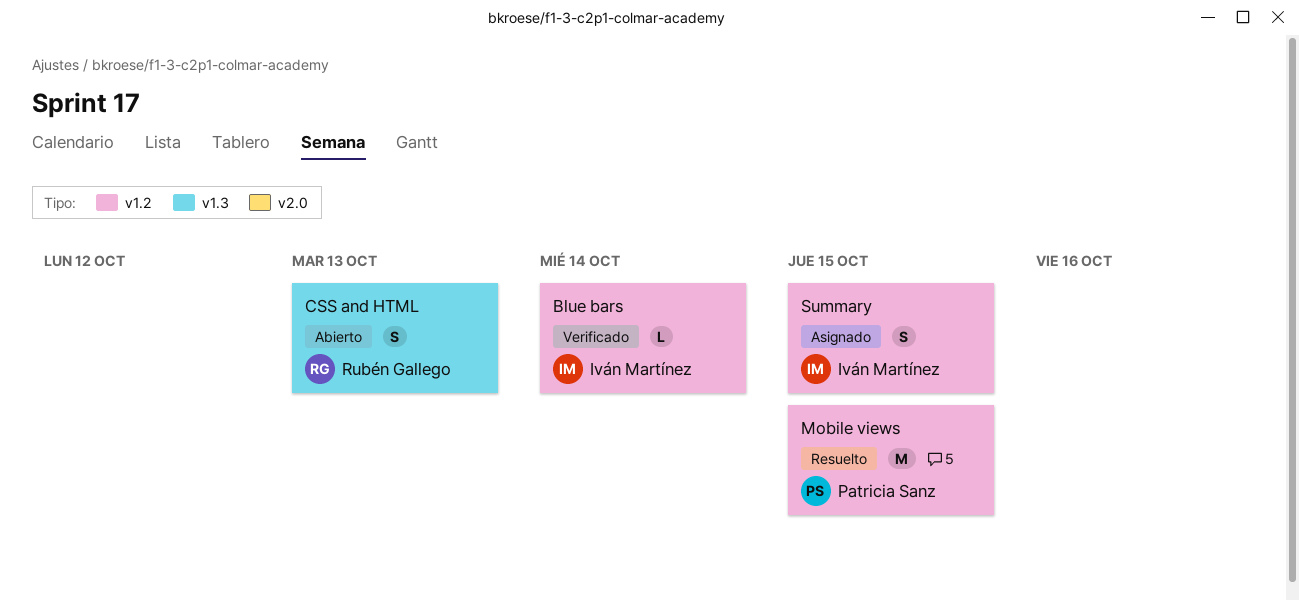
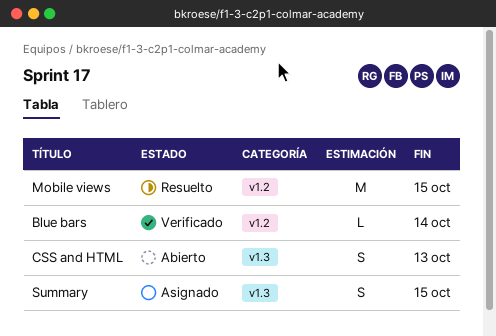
Summary, label: v1.2 -> v1.3

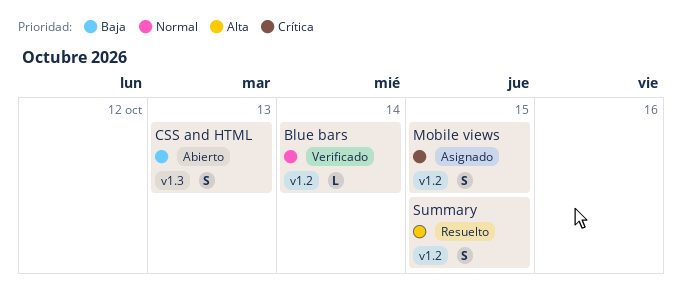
Mobile views, status: Resuelto -> Asignado
Mobile views, estimate: M -> S
Summary, status: Asignado -> Resuelto
Summary, label: v1.3 -> v1.2

